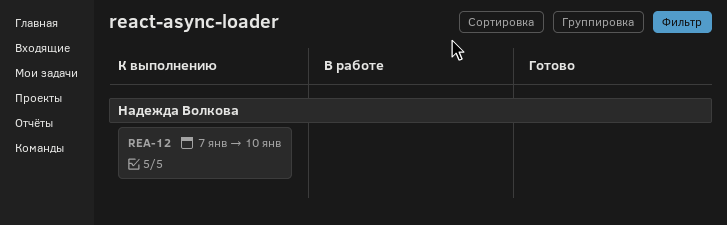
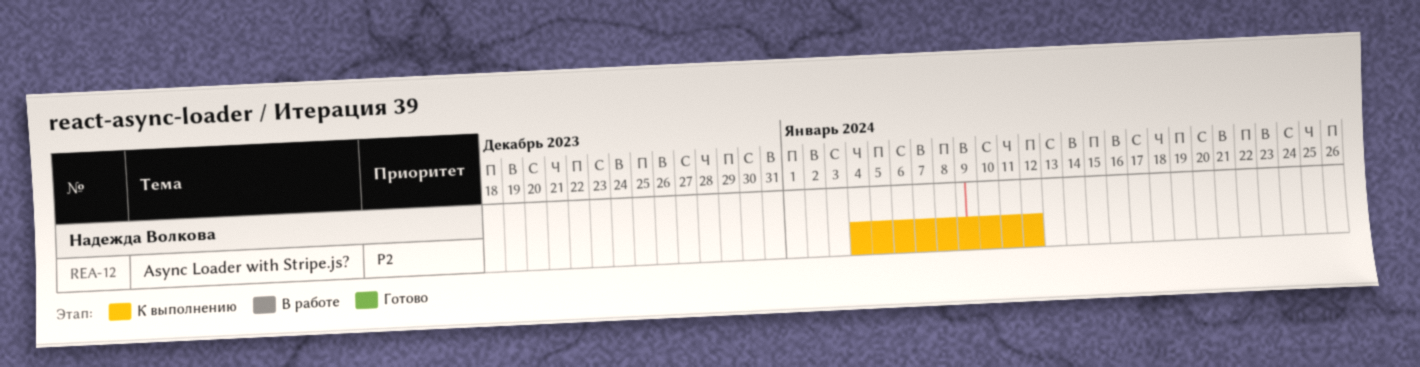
REA-12, start: Jan 7 -> Jan 4
REA-12, due: Jan 10 -> Jan 12

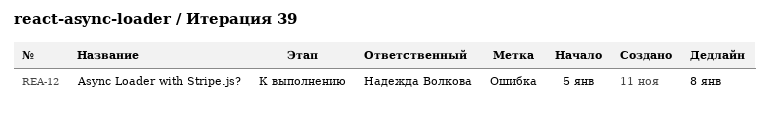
REA-12, start: Jan 4 -> Jan 5
REA-12, due: Jan 12 -> Jan 8

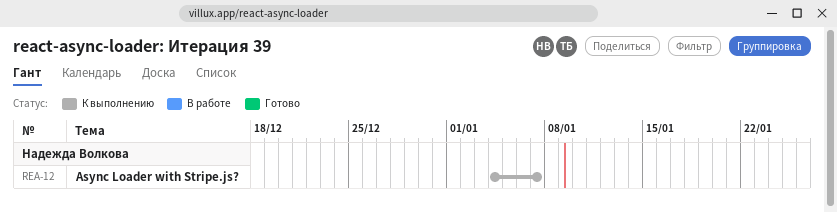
REA-12, start: Jan 5 -> Jan 4
REA-12, due: Jan 8 -> Jan 7

